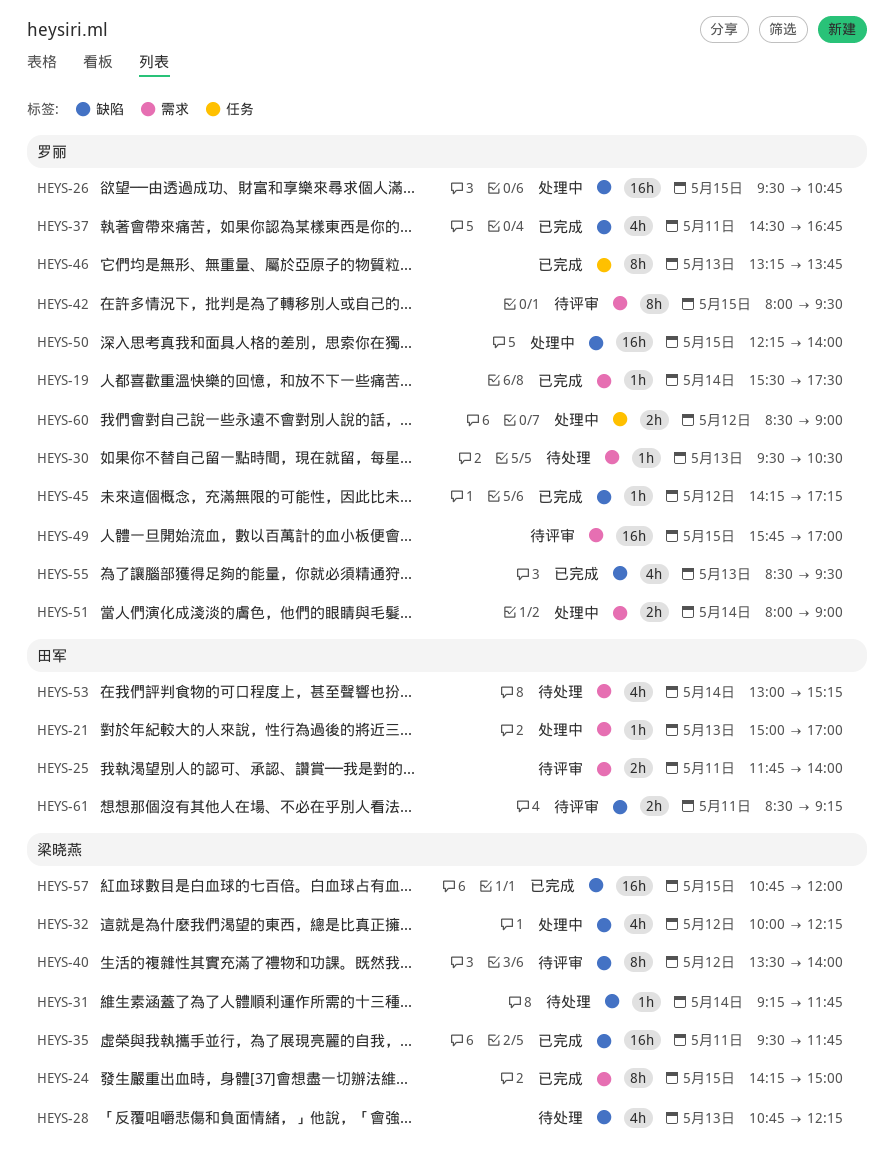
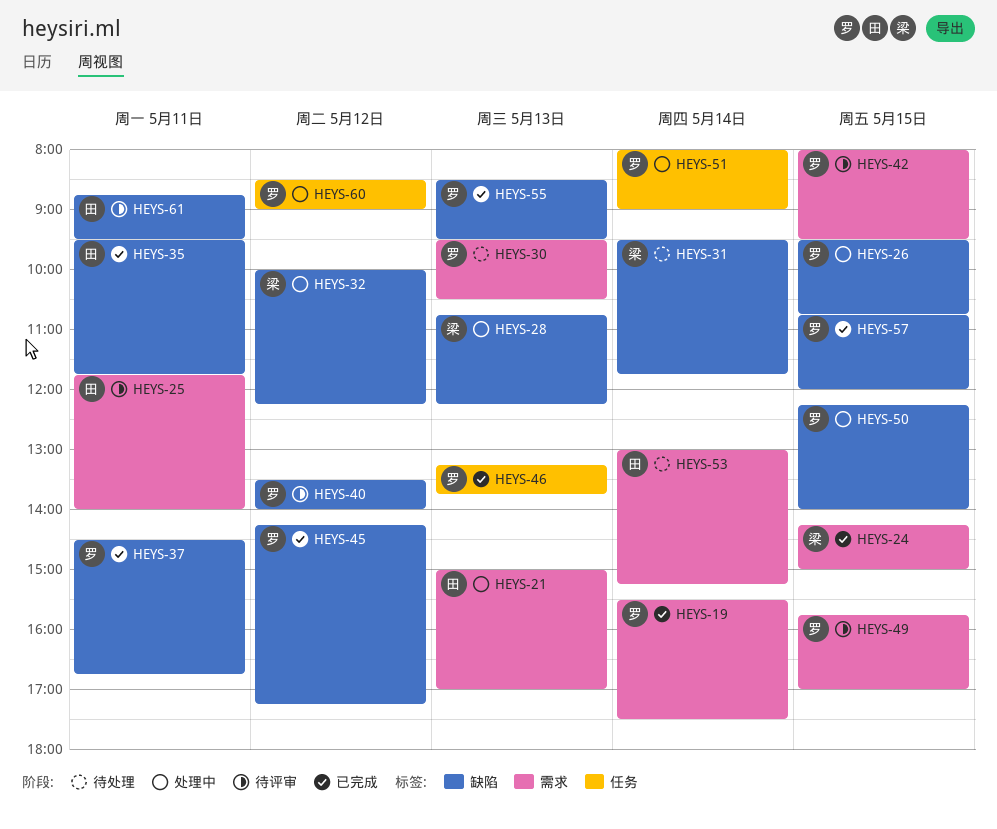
HEYS-28, status: 待处理 -> 处理中
HEYS-31, begins: 09:15 -> 09:30
HEYS-35, owner: 梁晓燕 -> 田军
HEYS-40, owner: 梁晓燕 -> 罗丽
HEYS-51, label: 需求 -> 任务
HEYS-57, owner: 梁晓燕 -> 罗丽
HEYS-61, begins: 08:30 -> 08:45
HEYS-61, ends: 09:15 -> 09:30

